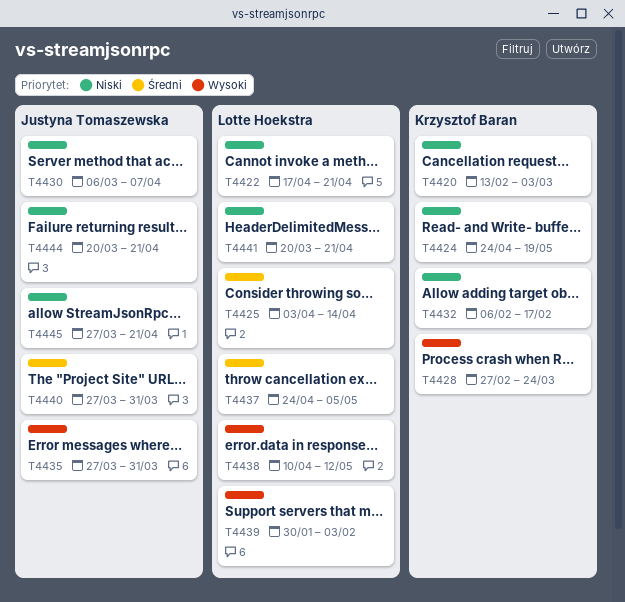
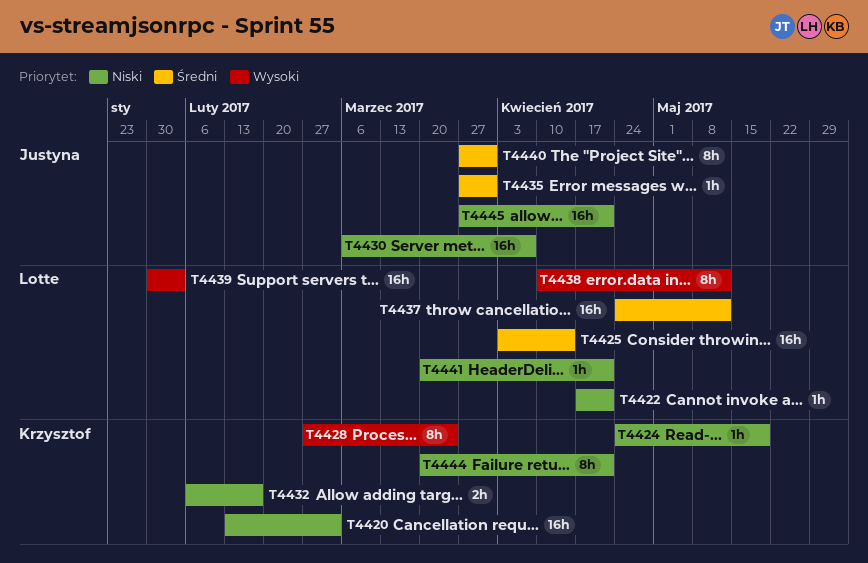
T4435, priority: Wysoki -> Średni
T4437, due: May 5 -> May 12
T4444, owner: Justyna Tomaszewska -> Krzysztof Baran

